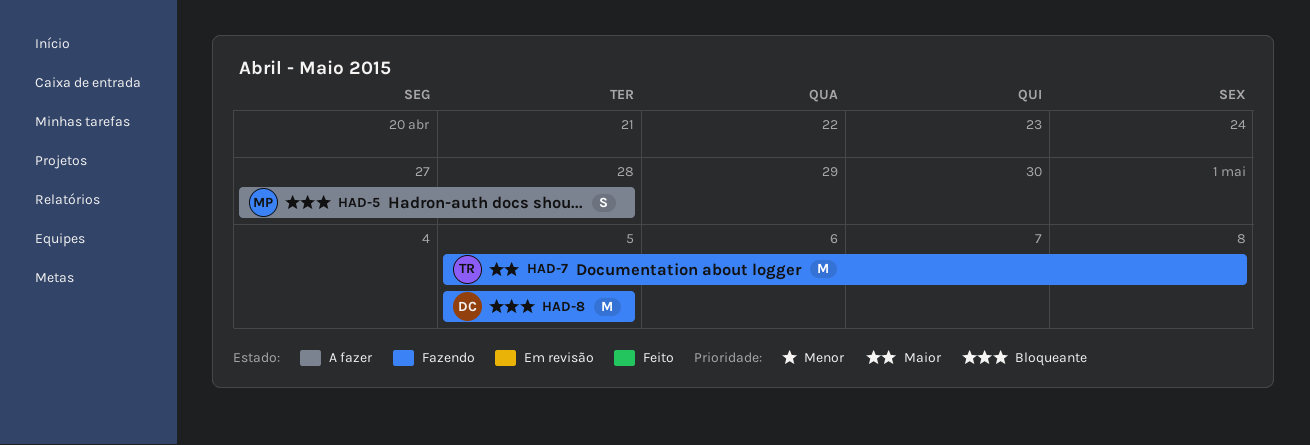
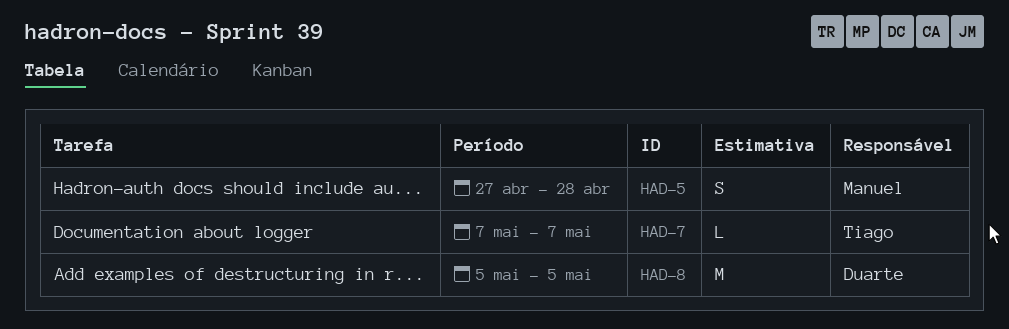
HAD-7, estimate: M -> L
HAD-7, start: May 5 -> May 7
HAD-7, due: May 8 -> May 7

